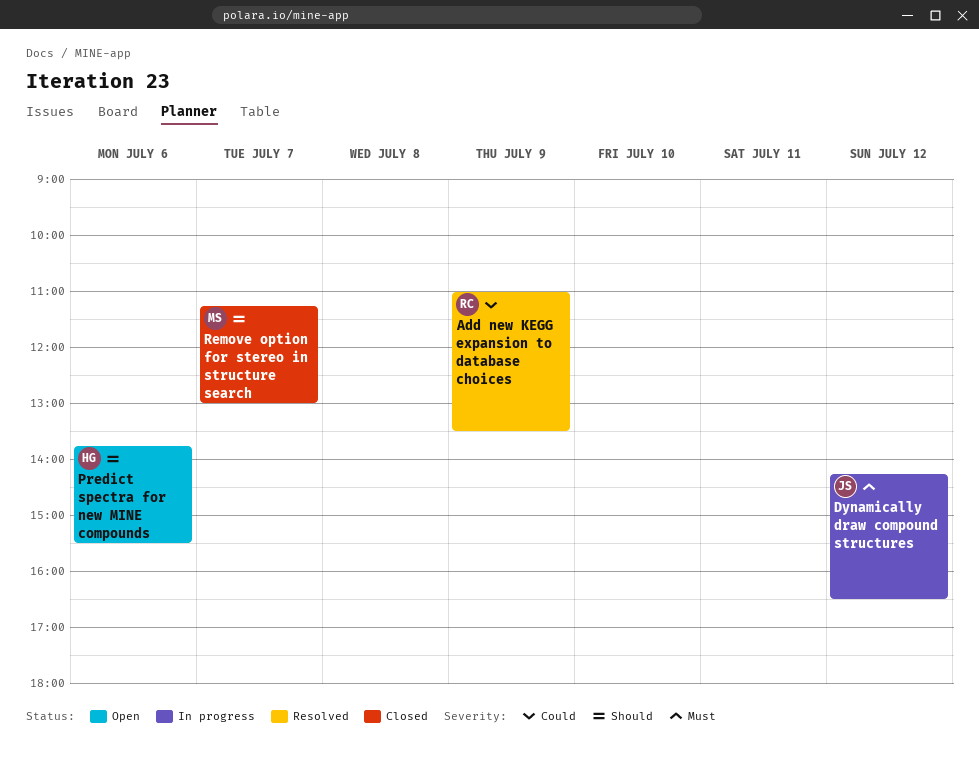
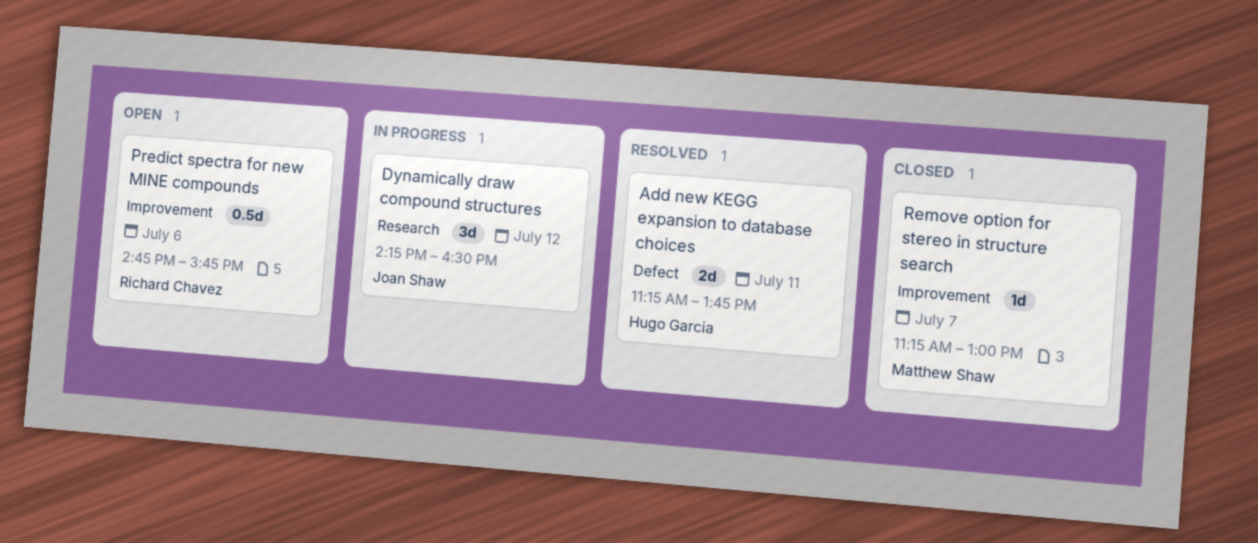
Add new KEGG expansion to database choices, owner: Richard Chavez -> Hugo Garcia
Add new KEGG expansion to database choices, day: Jul 9 -> Jul 11
Add new KEGG expansion to database choices, begins: 11:00 -> 11:15
Add new KEGG expansion to database choices, ends: 13:30 -> 13:45
Predict spectra for new MINE compounds, owner: Hugo Garcia -> Richard Chavez
Predict spectra for new MINE compounds, begins: 13:45 -> 14:45
Predict spectra for new MINE compounds, ends: 15:30 -> 15:45

